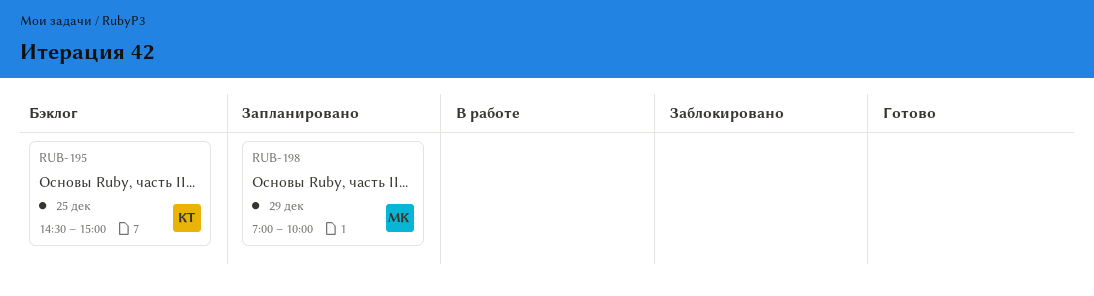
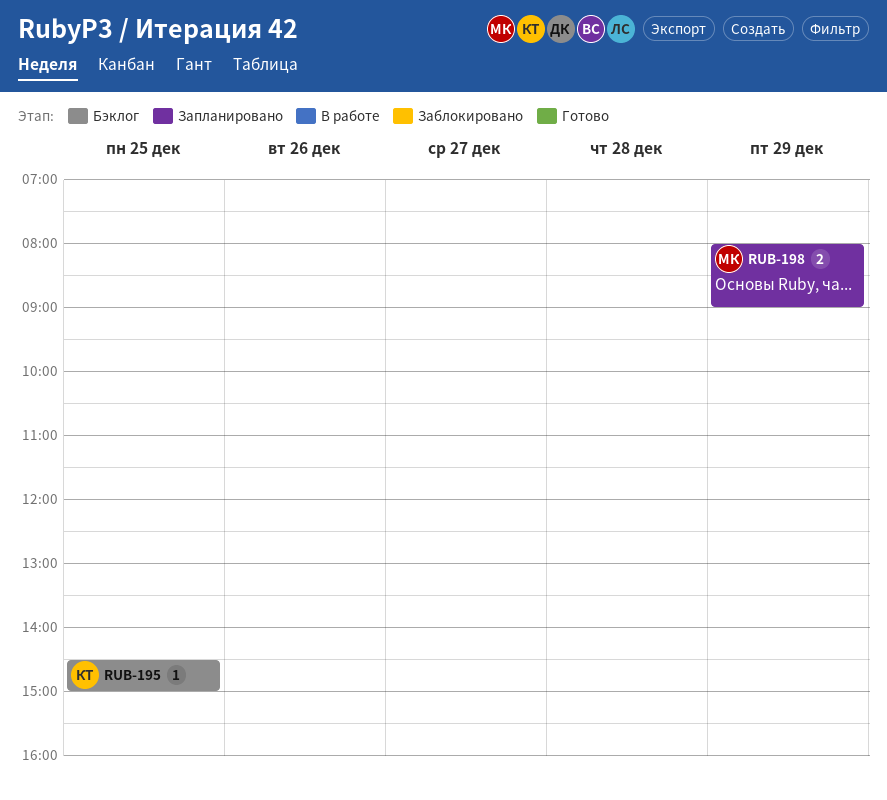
RUB-198, estimate: 1 -> 2
RUB-198, begins: 07:00 -> 08:00
RUB-198, ends: 10:00 -> 09:00

